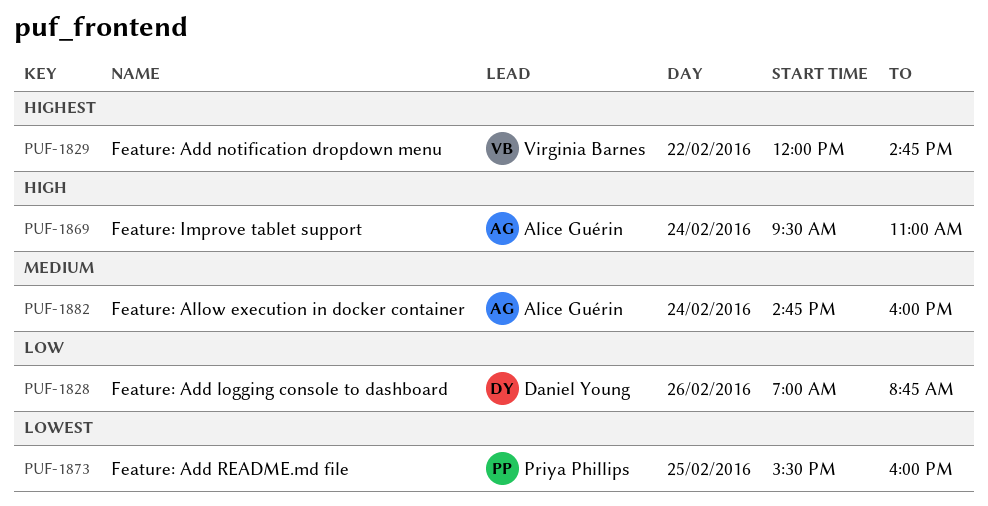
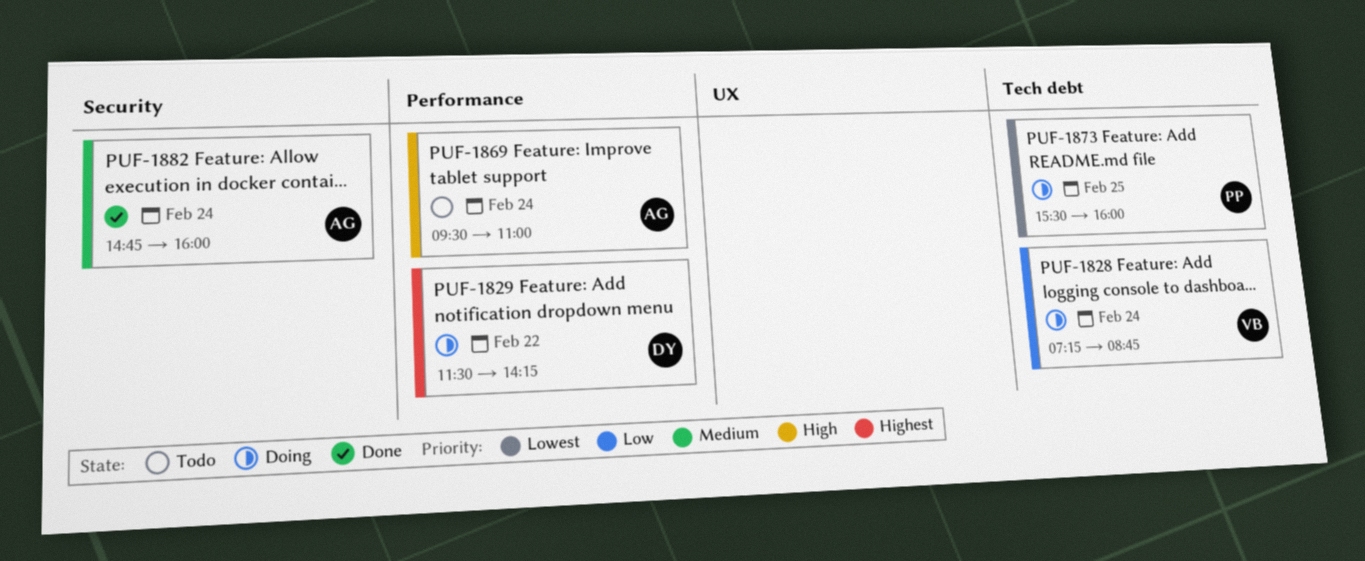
PUF-1828, owner: Daniel Young -> Virginia Barnes
PUF-1828, day: Feb 26 -> Feb 24
PUF-1828, begins: 07:00 -> 07:15
PUF-1829, owner: Virginia Barnes -> Daniel Young
PUF-1829, begins: 12:00 -> 11:30
PUF-1829, ends: 14:45 -> 14:15

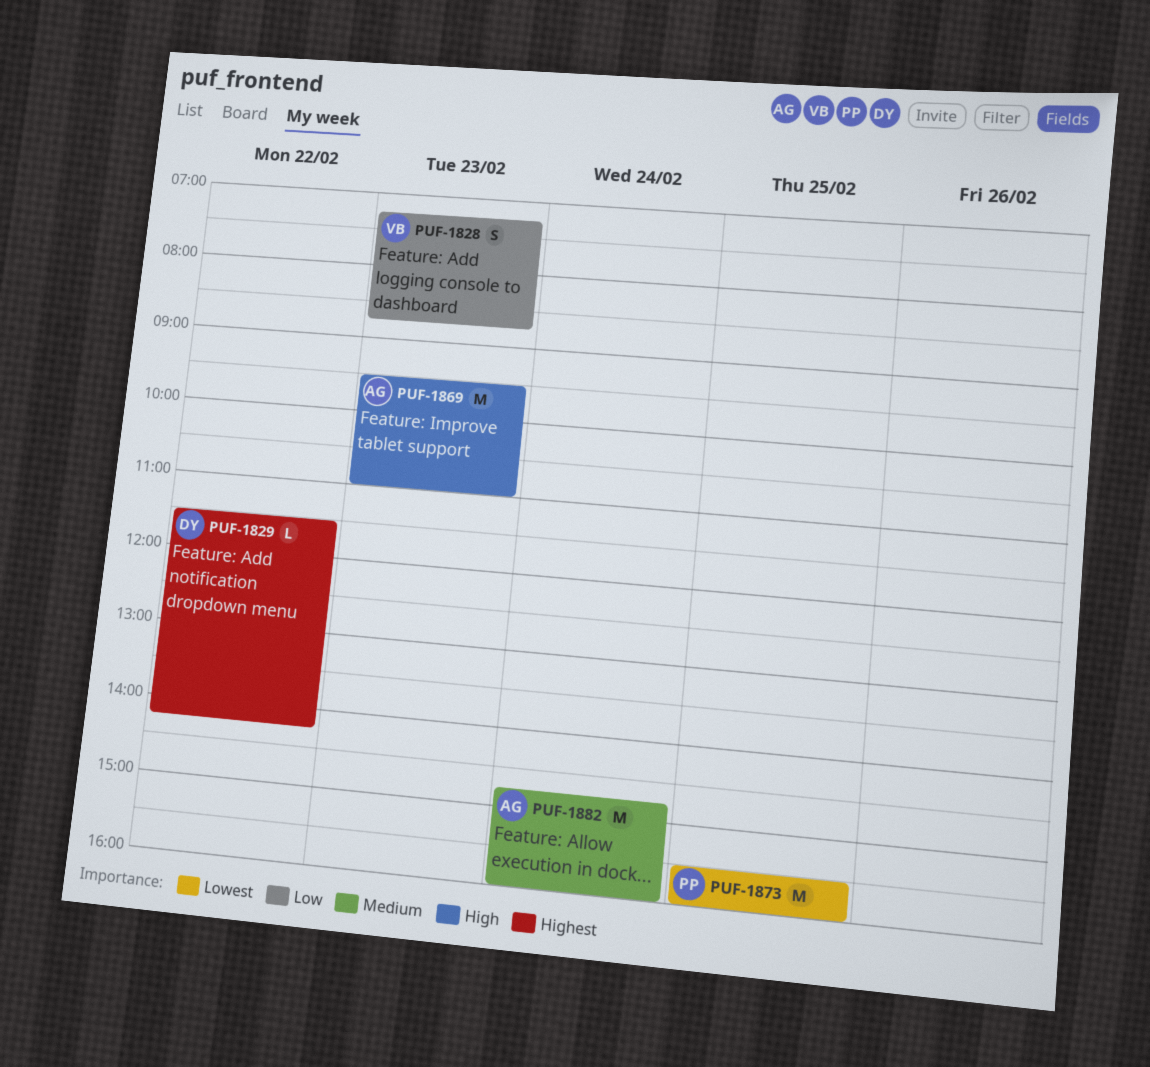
PUF-1828, day: Feb 24 -> Feb 23
PUF-1869, day: Feb 24 -> Feb 23

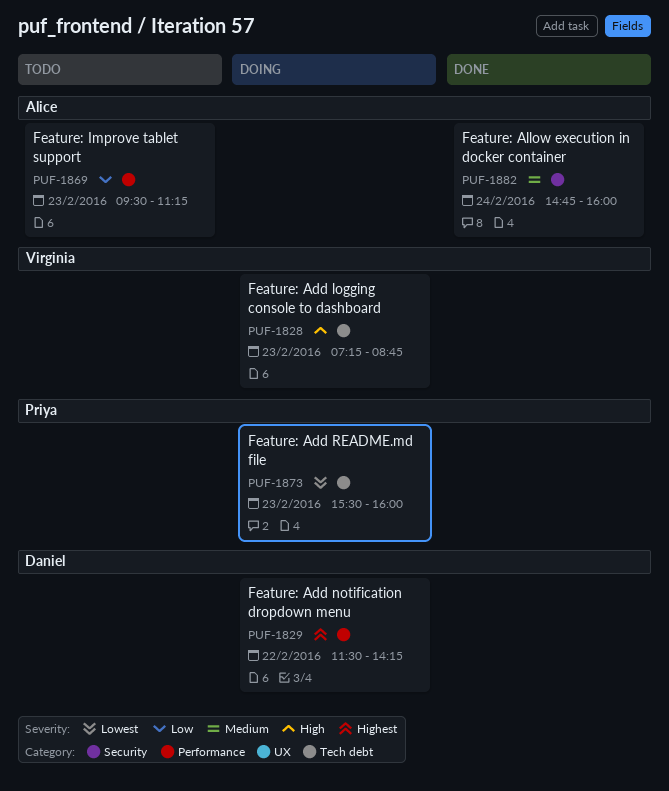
PUF-1828, priority: Low -> High
PUF-1869, priority: High -> Low
PUF-1869, ends: 11:00 -> 11:15
PUF-1873, day: Feb 25 -> Feb 23

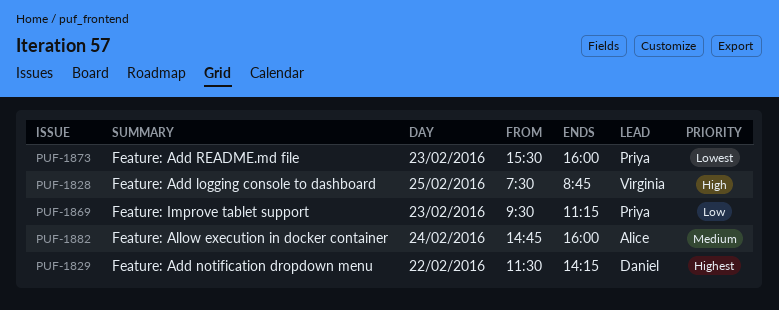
PUF-1828, day: Feb 23 -> Feb 25
PUF-1828, begins: 07:15 -> 07:30
PUF-1869, owner: Alice -> Priya

